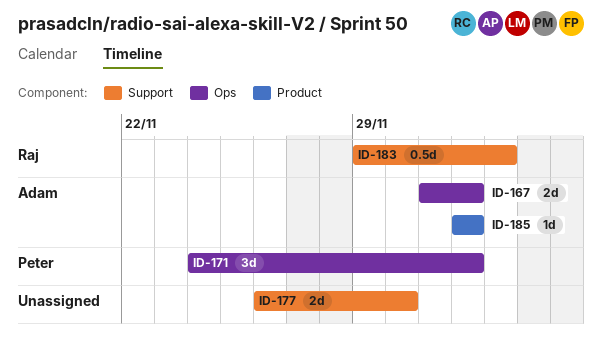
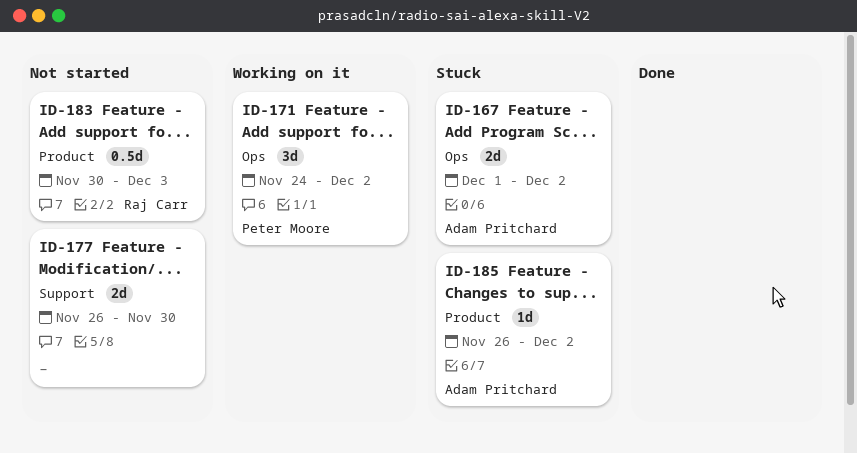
ID-183, label: Support -> Product
ID-183, start: Nov 29 -> Nov 30
ID-185, start: Dec 2 -> Nov 26

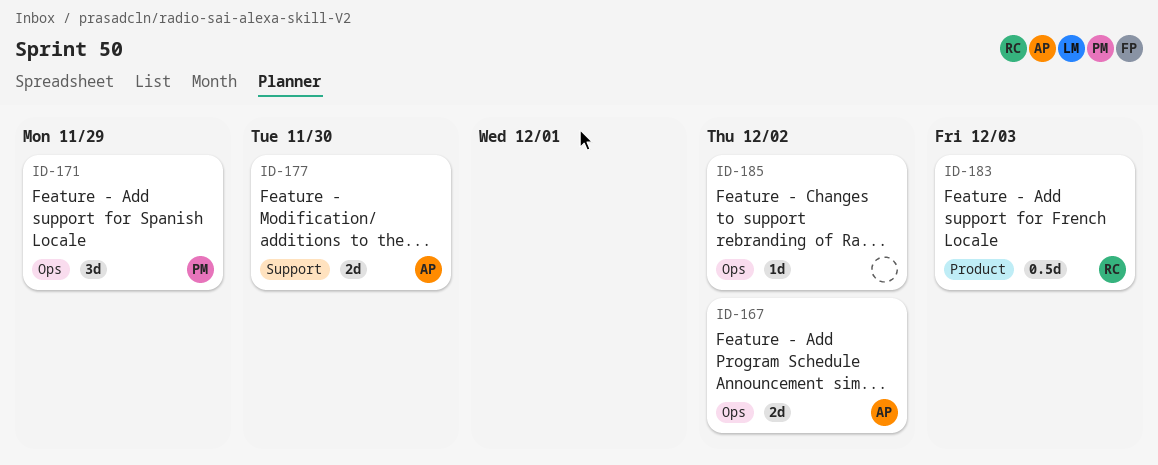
ID-171, due: Dec 2 -> Nov 29
ID-177, owner: none -> Adam Pritchard
ID-185, owner: Adam Pritchard -> none
ID-185, label: Product -> Ops

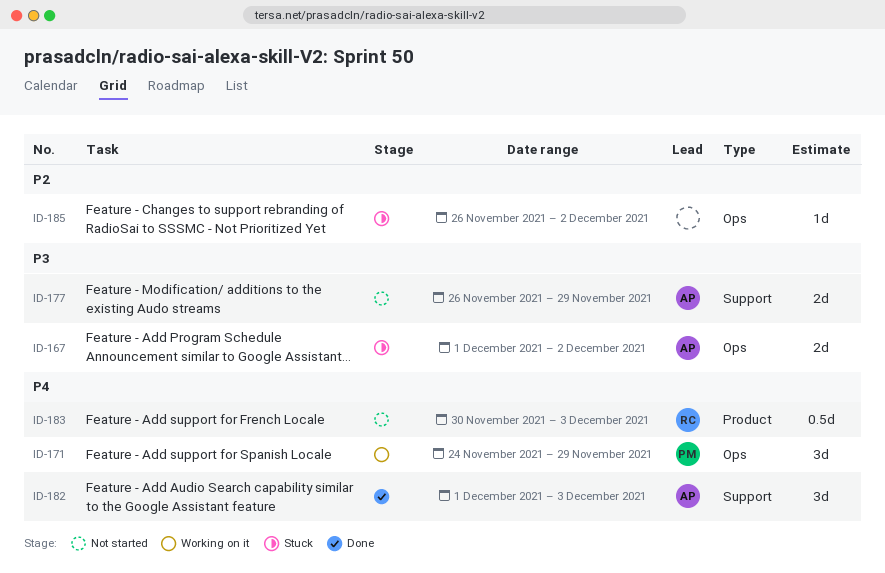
ID-177, due: Nov 30 -> Nov 29
ID-182: none -> present

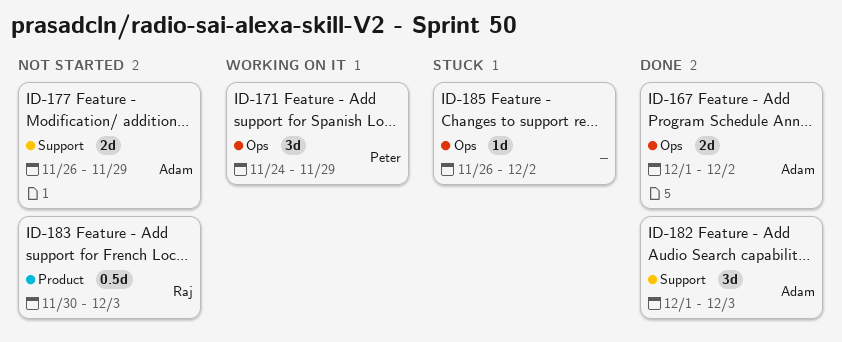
ID-167, status: Stuck -> Done

